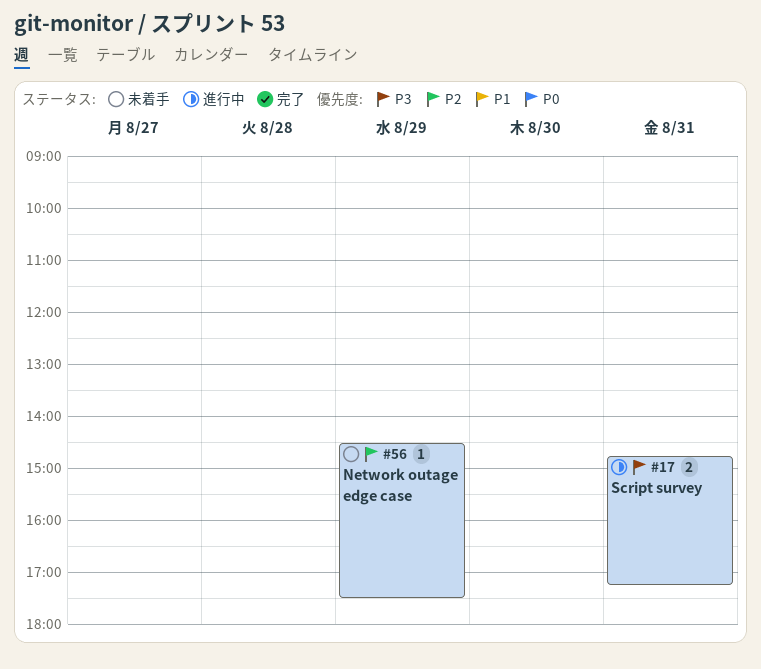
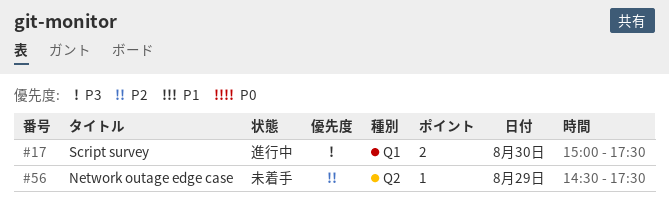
#17, day: Aug 31 -> Aug 30
#17, begins: 14:45 -> 15:00
#17, ends: 17:15 -> 17:30

